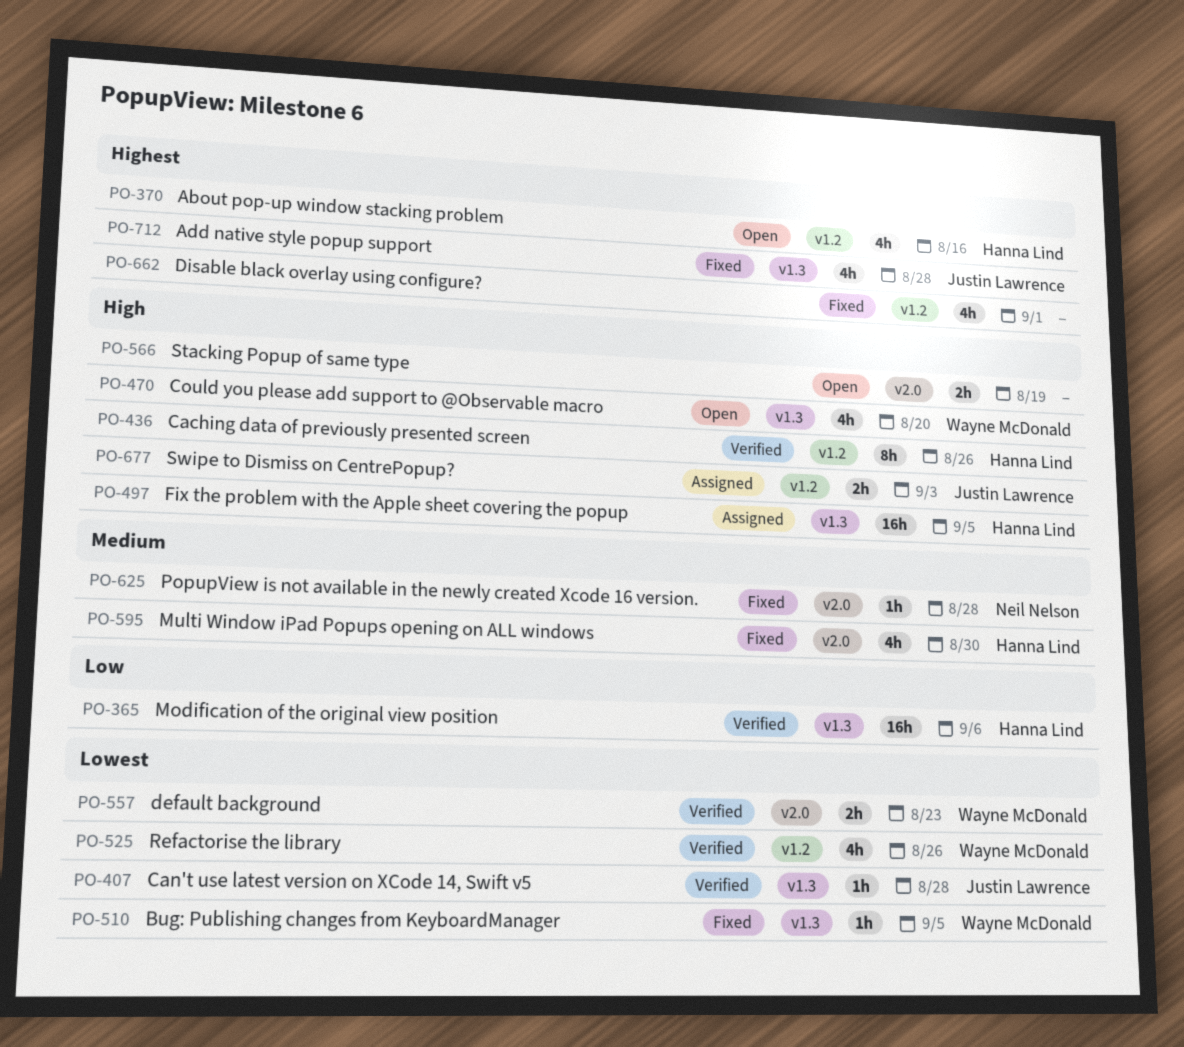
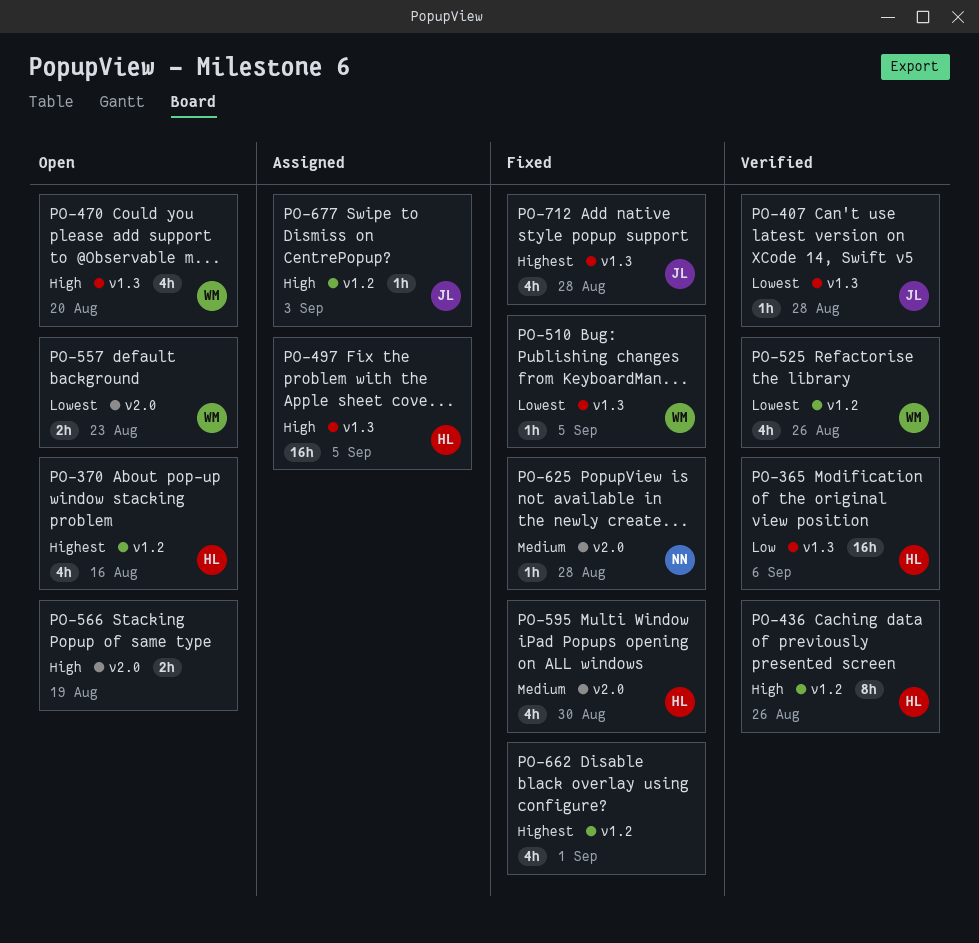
PO-557, status: Verified -> Open
PO-677, estimate: 2h -> 1h

